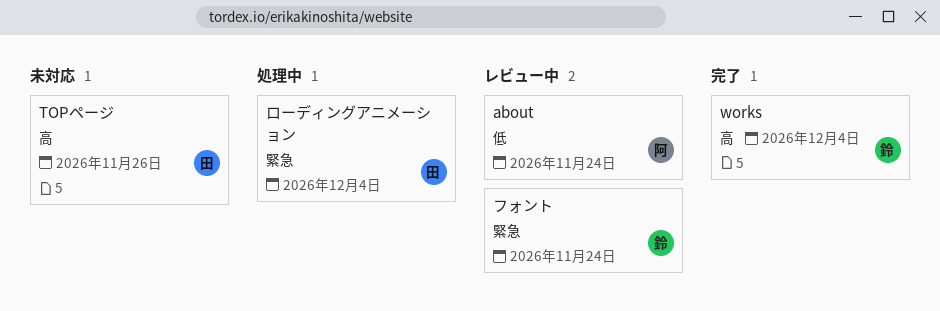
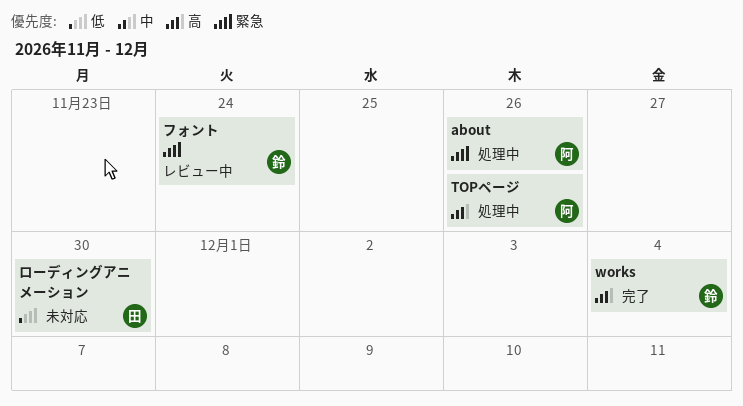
about, status: レビュー中 -> 処理中
about, priority: 低 -> 緊急
about, due: Nov 24 -> Nov 26
TOPページ, status: 未対応 -> 処理中
TOPページ, owner: 田 -> 阿
ローディングアニメーション, status: 処理中 -> 未対応
ローディングアニメーション, priority: 緊急 -> 低
ローディングアニメーション, due: Dec 4 -> Nov 30

